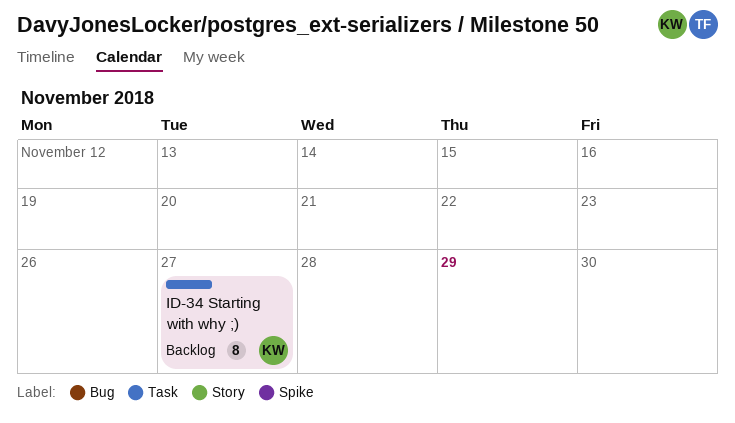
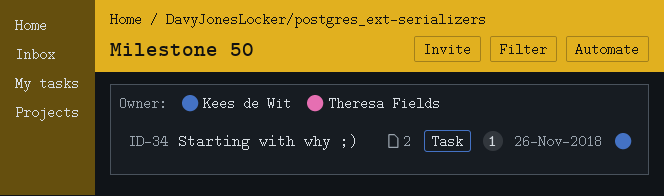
ID-34, estimate: 8 -> 1
ID-34, due: Nov 27 -> Nov 26

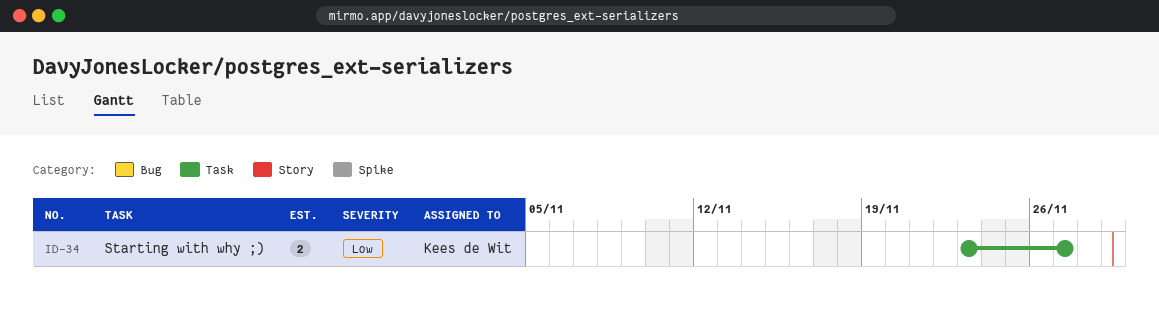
ID-34, estimate: 1 -> 2
ID-34, due: Nov 26 -> Nov 27

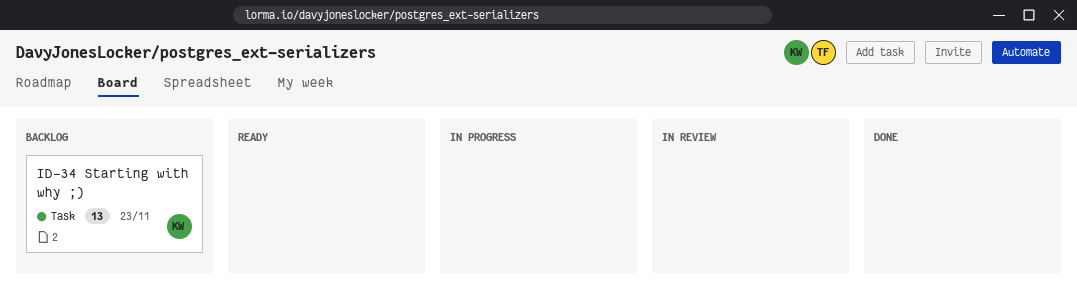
ID-34, estimate: 2 -> 13
ID-34, due: Nov 27 -> Nov 23

